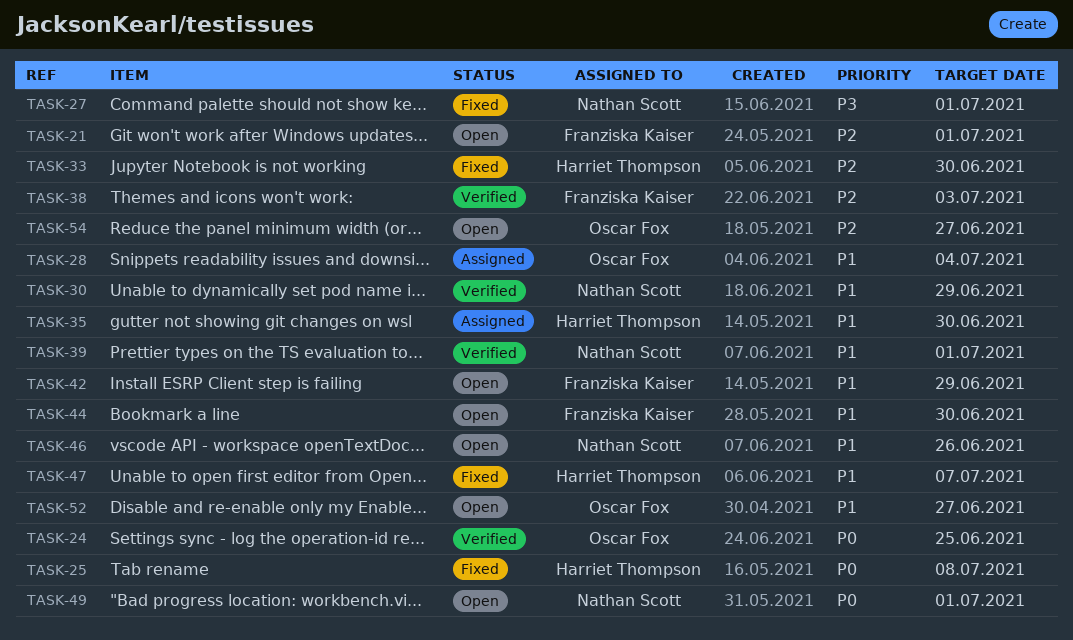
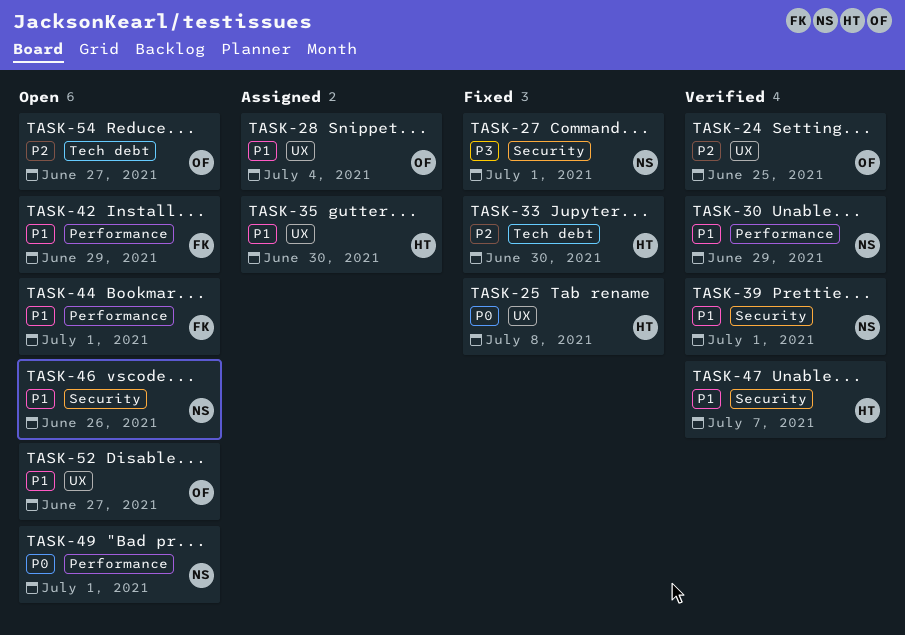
TASK-21: present -> none
TASK-24, priority: P0 -> P2
TASK-38: present -> none
TASK-44, due: Jun 30 -> Jul 1
TASK-47, status: Fixed -> Verified

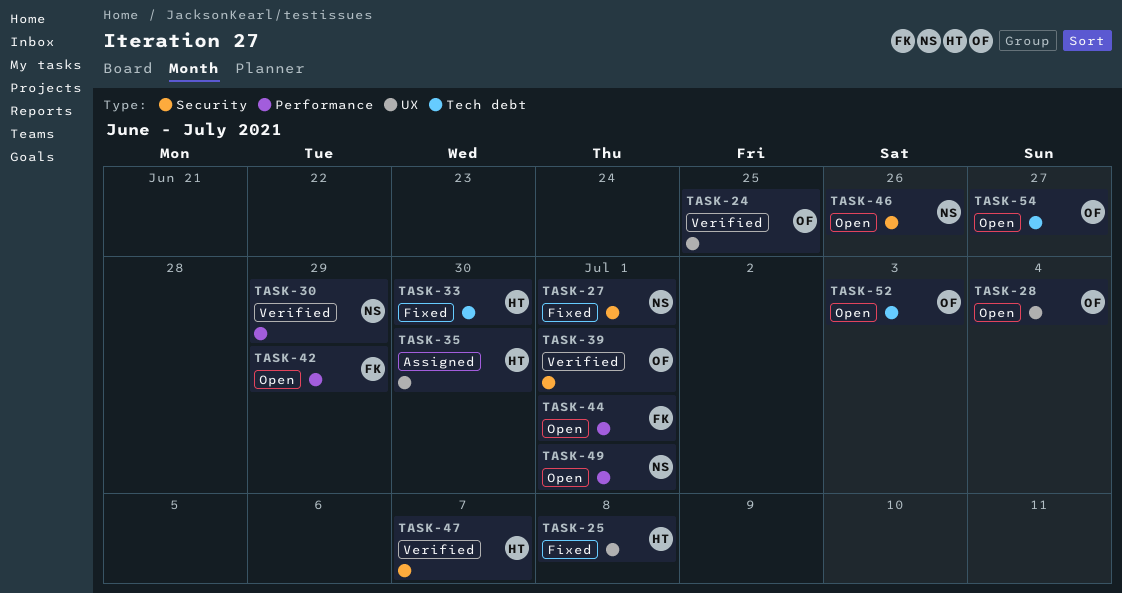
TASK-28, status: Assigned -> Open
TASK-39, owner: NS -> OF
TASK-52, label: UX -> Tech debt
TASK-52, due: Jun 27 -> Jul 3

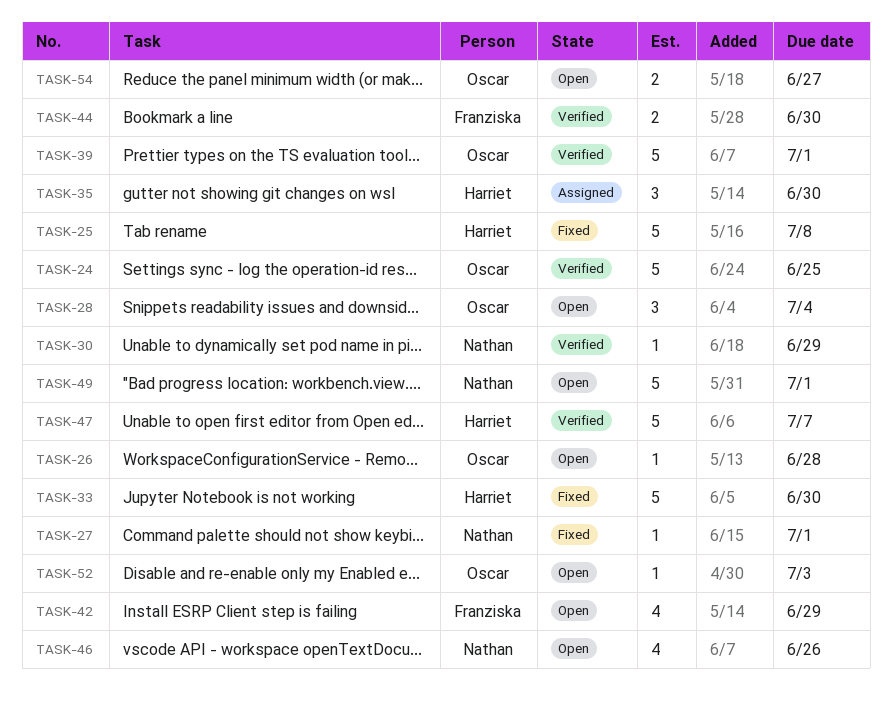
TASK-26: none -> present
TASK-44, status: Open -> Verified
TASK-44, due: Jul 1 -> Jun 30

